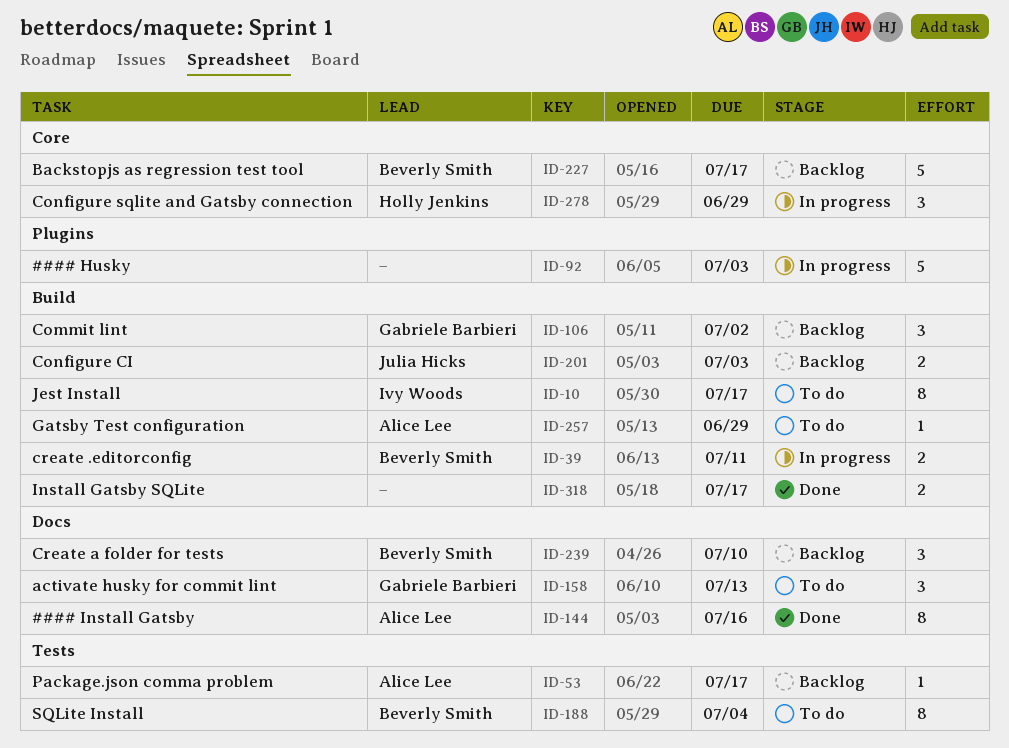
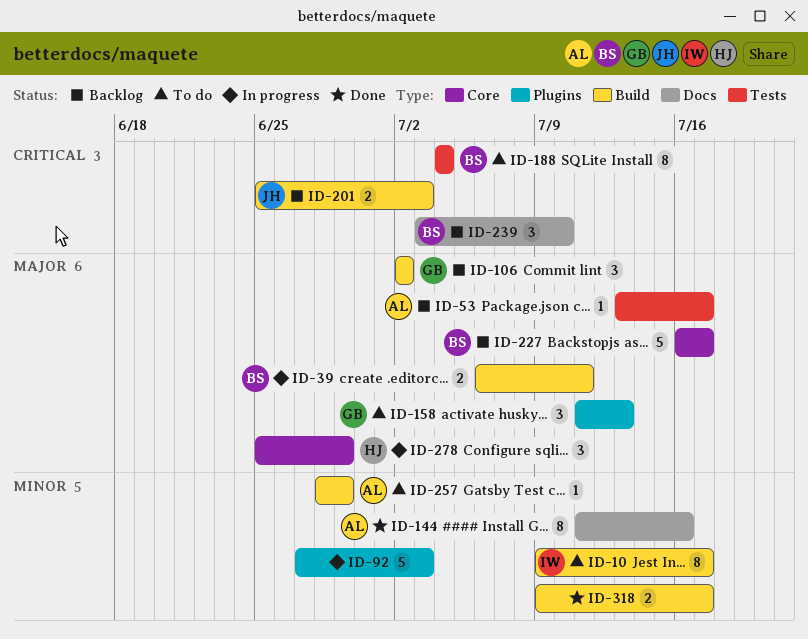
ID-158, label: Docs -> Plugins

